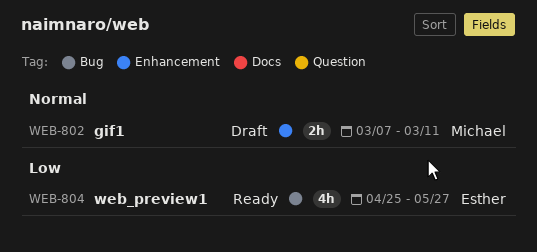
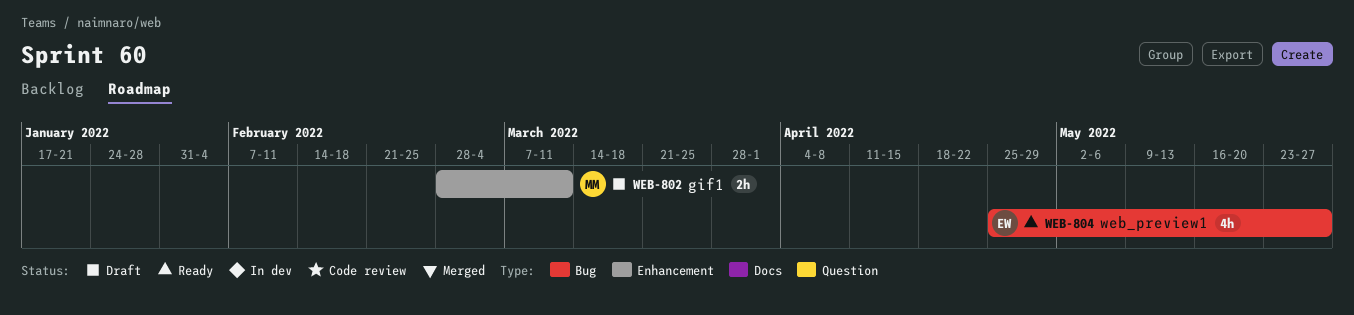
WEB-802, start: Mar 7 -> Feb 28

